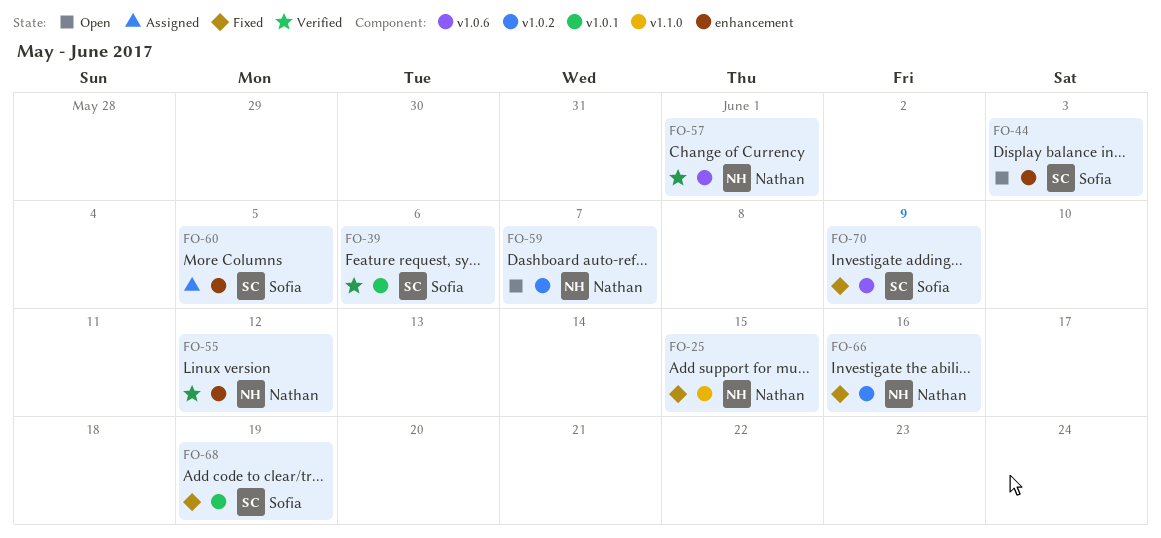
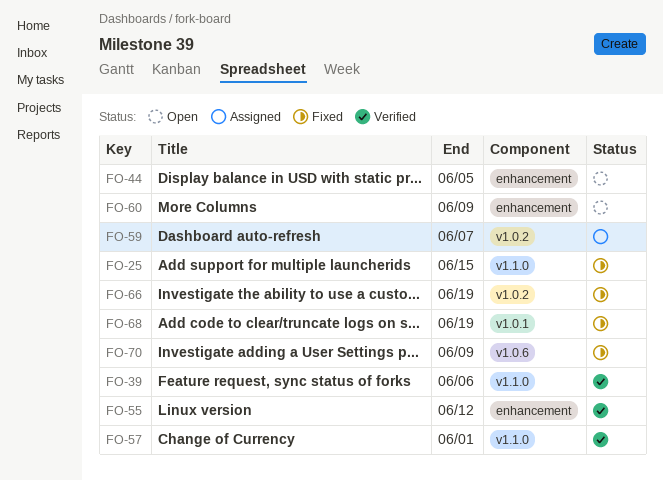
FO-39, label: v1.0.1 -> v1.1.0
FO-44, due: Jun 3 -> Jun 5
FO-57, label: v1.0.6 -> v1.1.0
FO-59, status: Open -> Assigned
FO-60, status: Assigned -> Open
FO-60, due: Jun 5 -> Jun 9
FO-66, due: Jun 16 -> Jun 19

